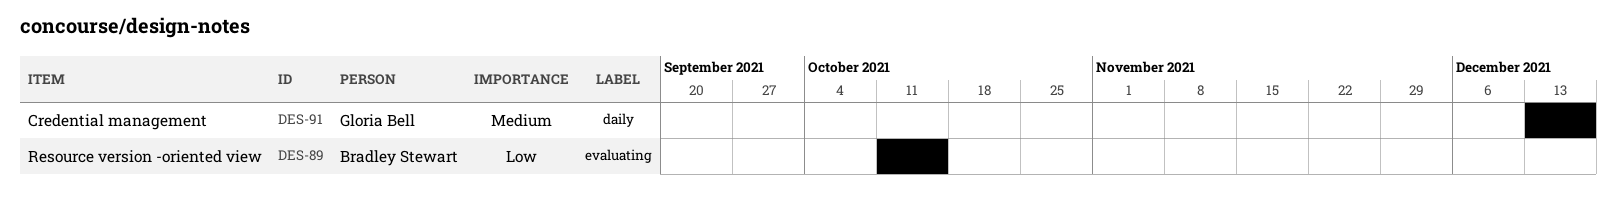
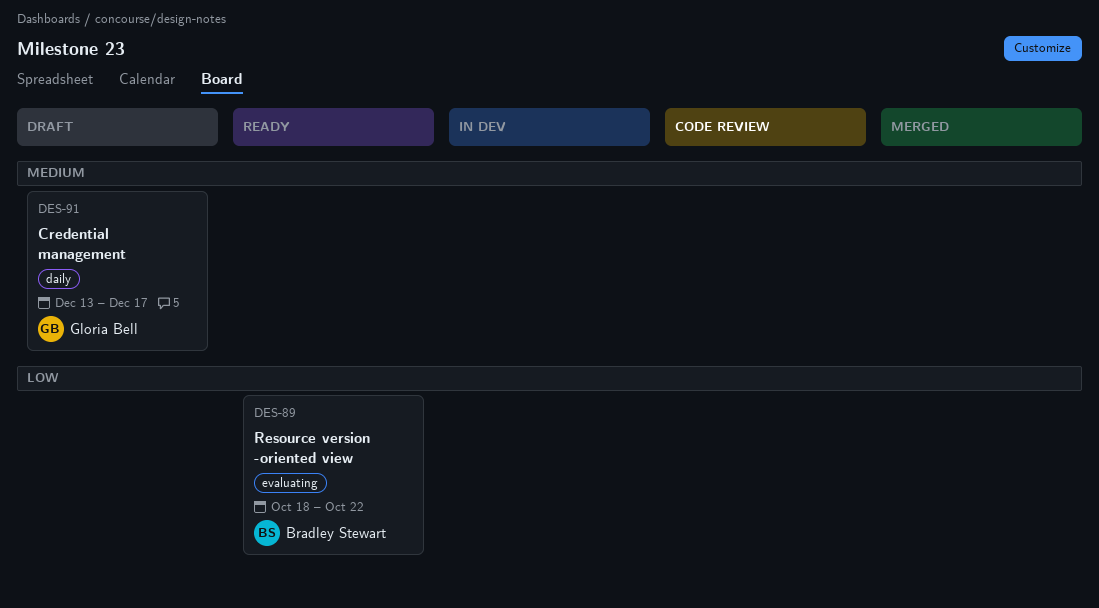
DES-89, start: Oct 11 -> Oct 18
DES-89, due: Oct 15 -> Oct 22

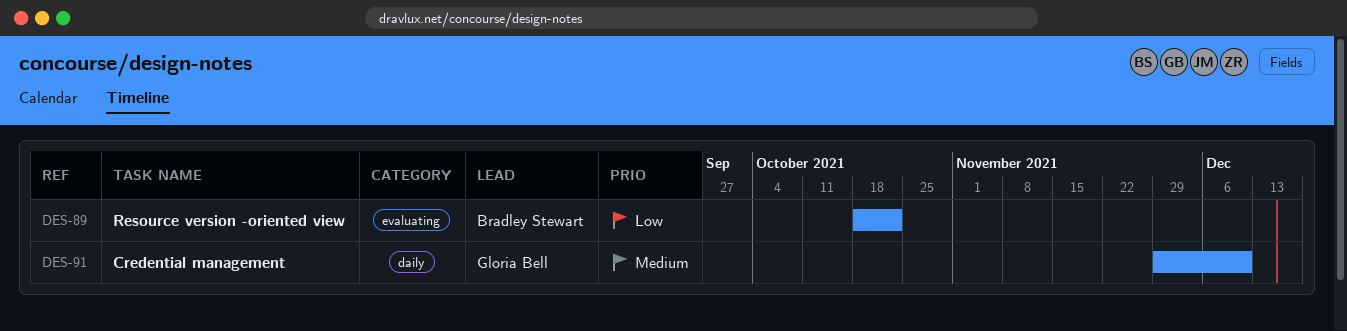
DES-91, start: Dec 13 -> Nov 29
DES-91, due: Dec 17 -> Dec 10

